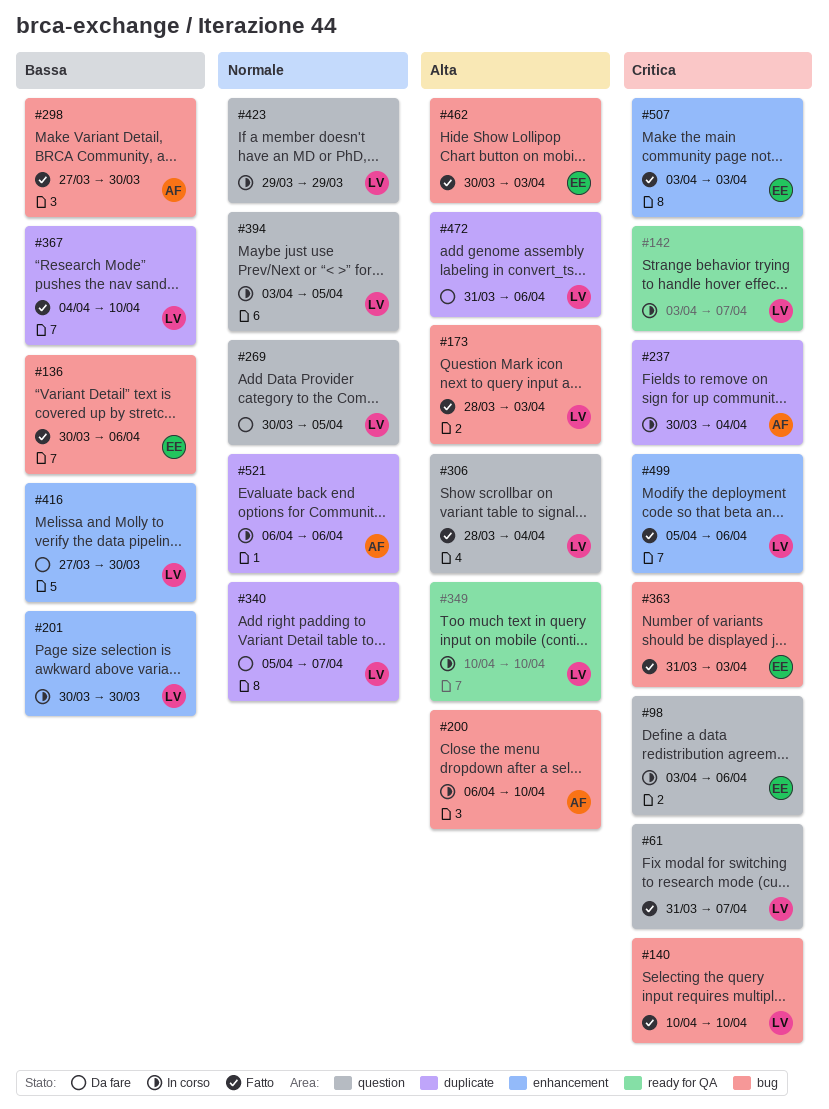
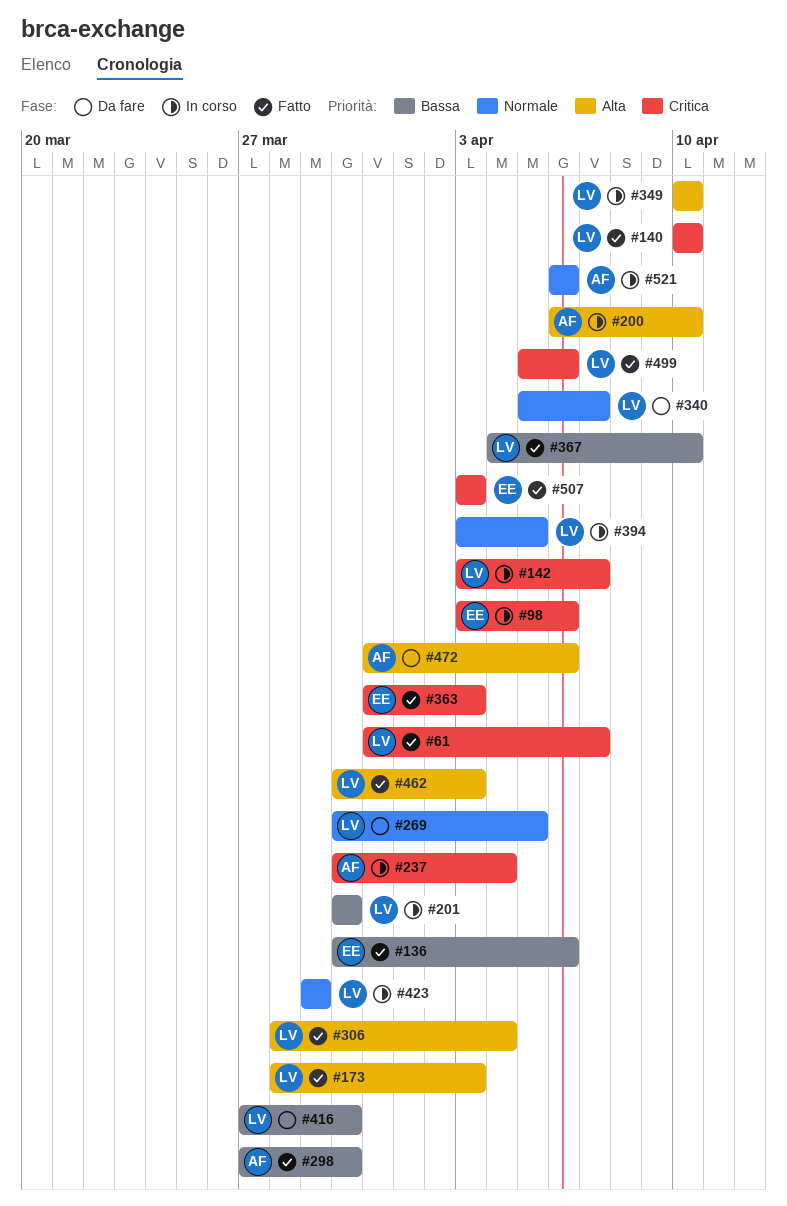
#462, owner: EE -> LV
#472, owner: LV -> AF

